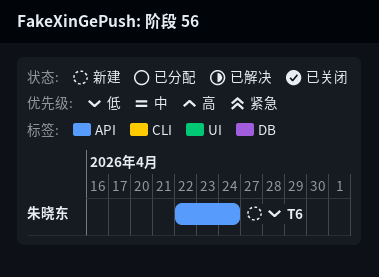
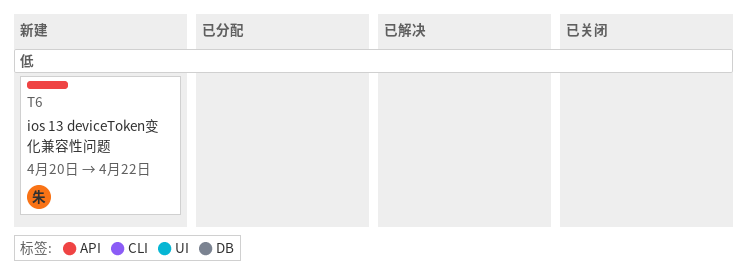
T6, start: Apr 22 -> Apr 20
T6, due: Apr 24 -> Apr 22

